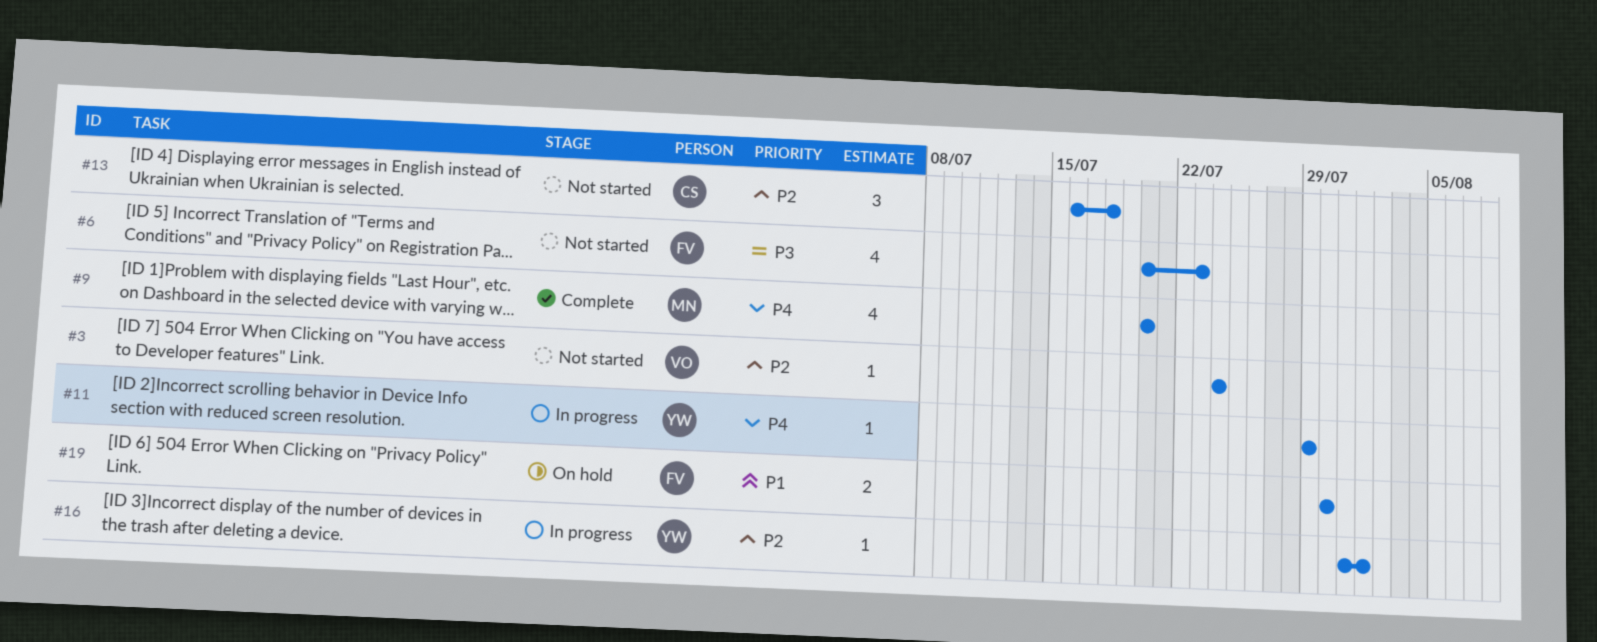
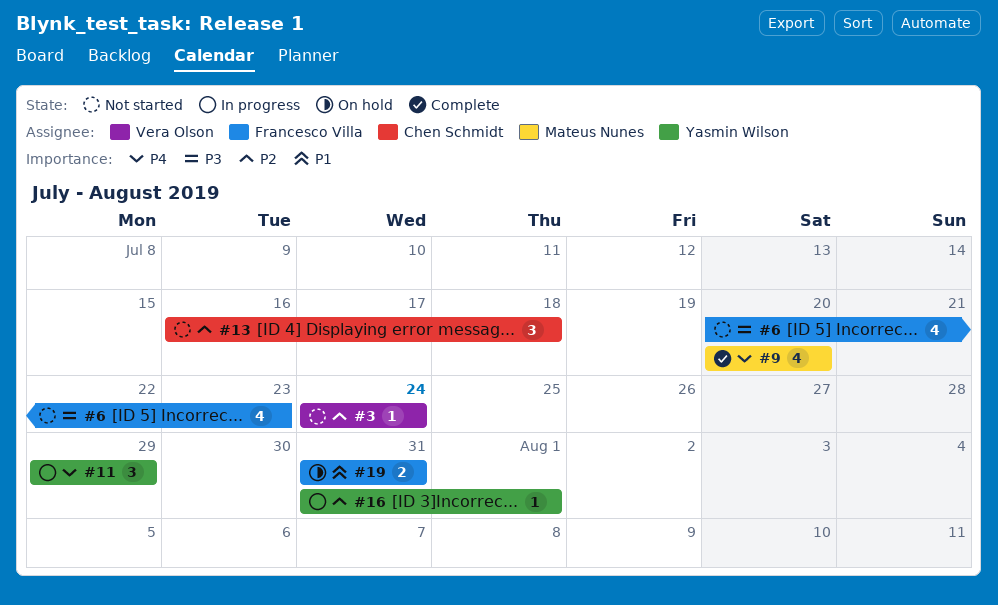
#11, estimate: 1 -> 3
#19, start: Jul 30 -> Jul 31
#19, due: Jul 30 -> Jul 31

